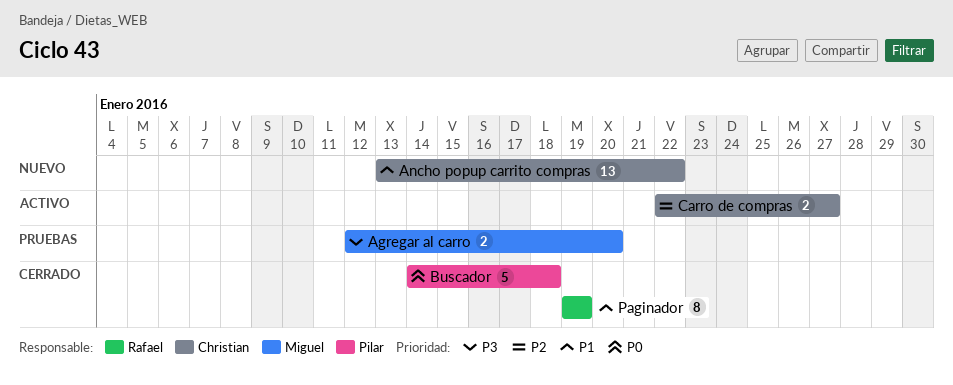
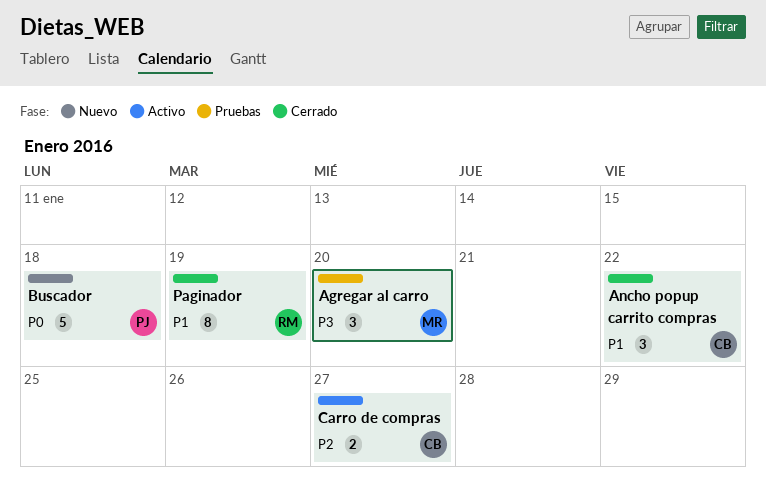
Agregar al carro, estimate: 2 -> 3
Ancho popup carrito compras, status: Nuevo -> Cerrado
Ancho popup carrito compras, estimate: 13 -> 3
Buscador, status: Cerrado -> Nuevo

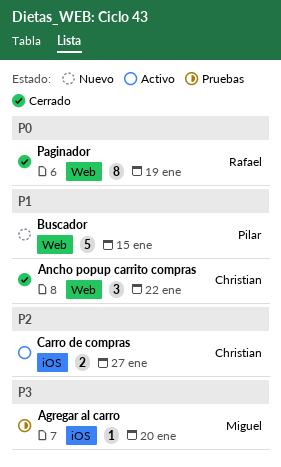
Agregar al carro, estimate: 3 -> 1
Buscador, priority: P0 -> P1
Buscador, due: Jan 18 -> Jan 15
Paginador, priority: P1 -> P0

